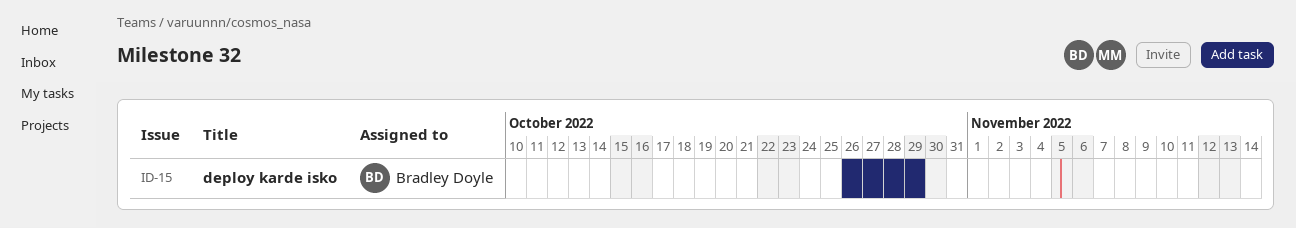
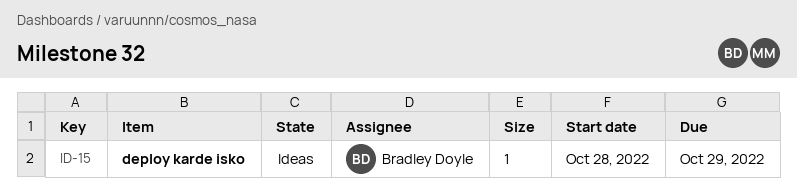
ID-15, start: Oct 26 -> Oct 28

